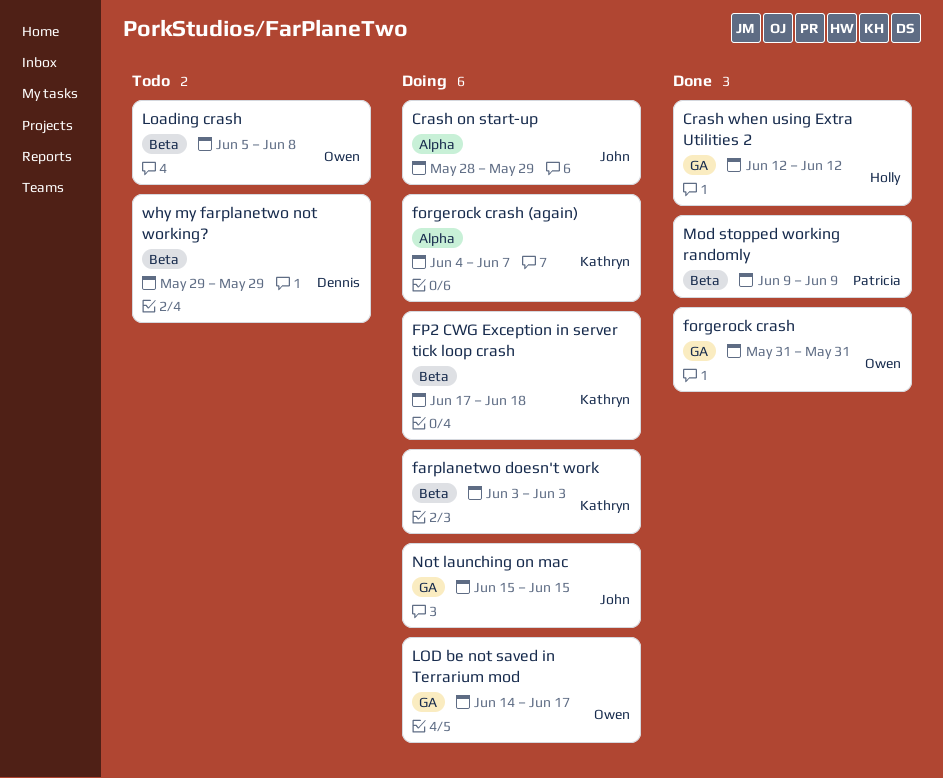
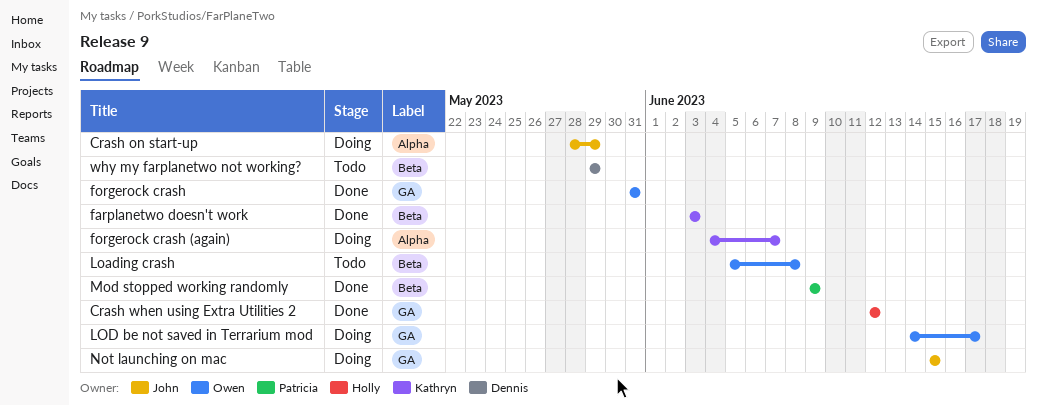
farplanetwo doesn't work, status: Doing -> Done
FP2 CWG Exception in server tick loop crash: present -> none

